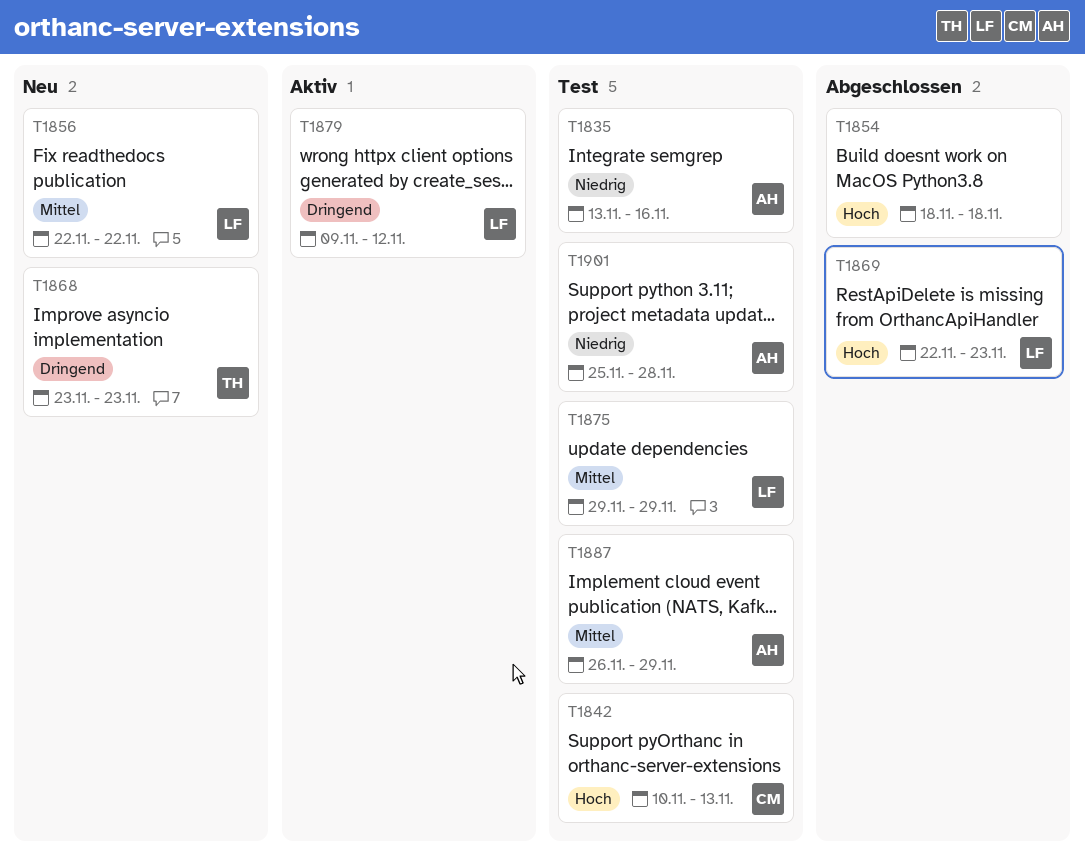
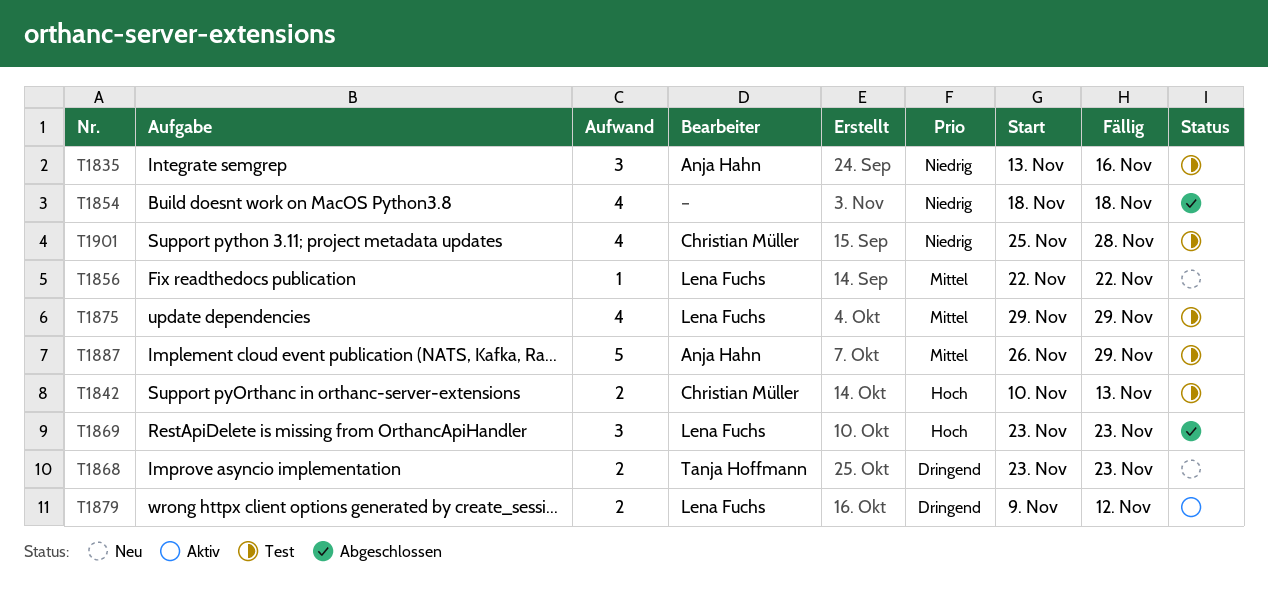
T1854, priority: Hoch -> Niedrig
T1869, start: Nov 22 -> Nov 23
T1901, owner: Anja Hahn -> Christian Müller

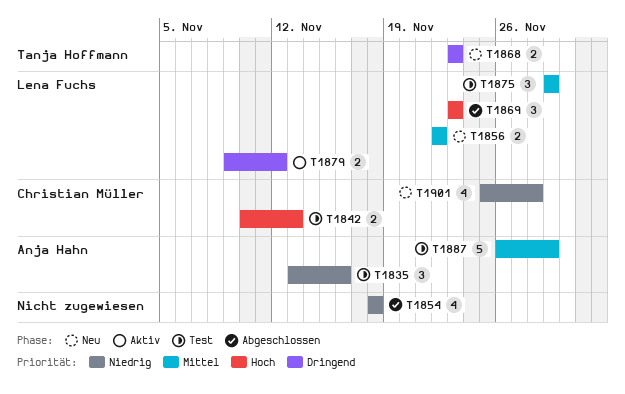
T1856, estimate: 1 -> 2
T1875, estimate: 4 -> 3
T1901, status: Test -> Neu

